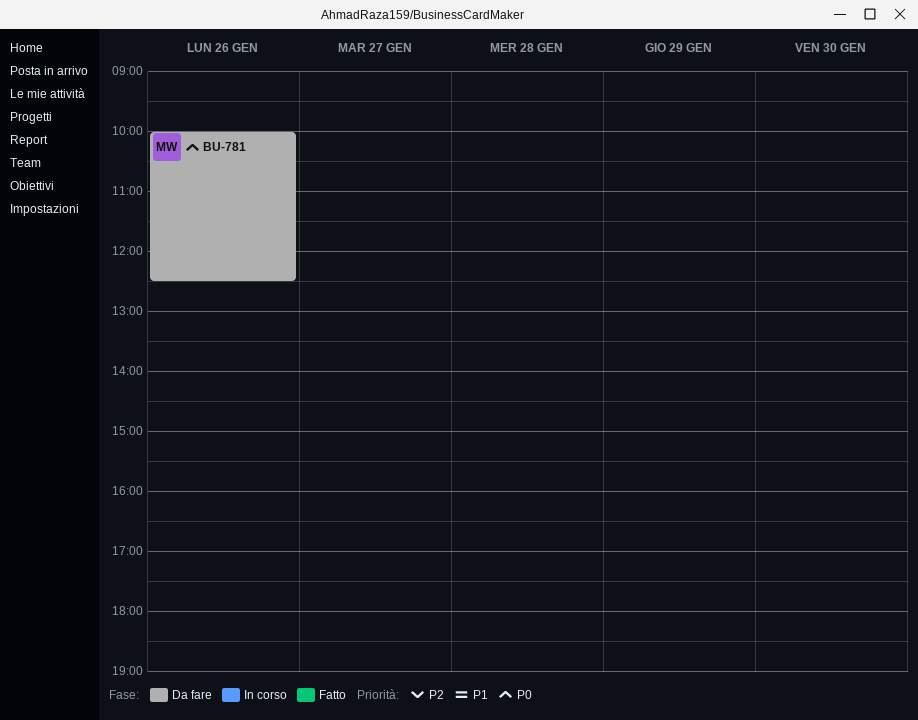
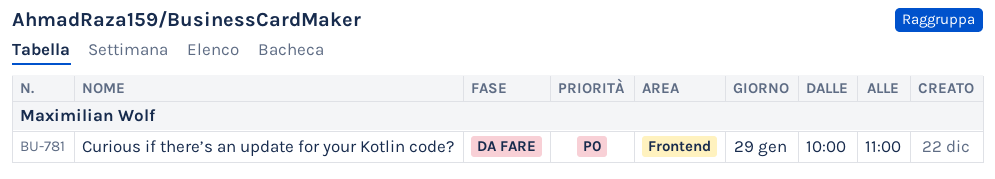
BU-781, day: Jan 26 -> Jan 29
BU-781, ends: 12:30 -> 11:00

